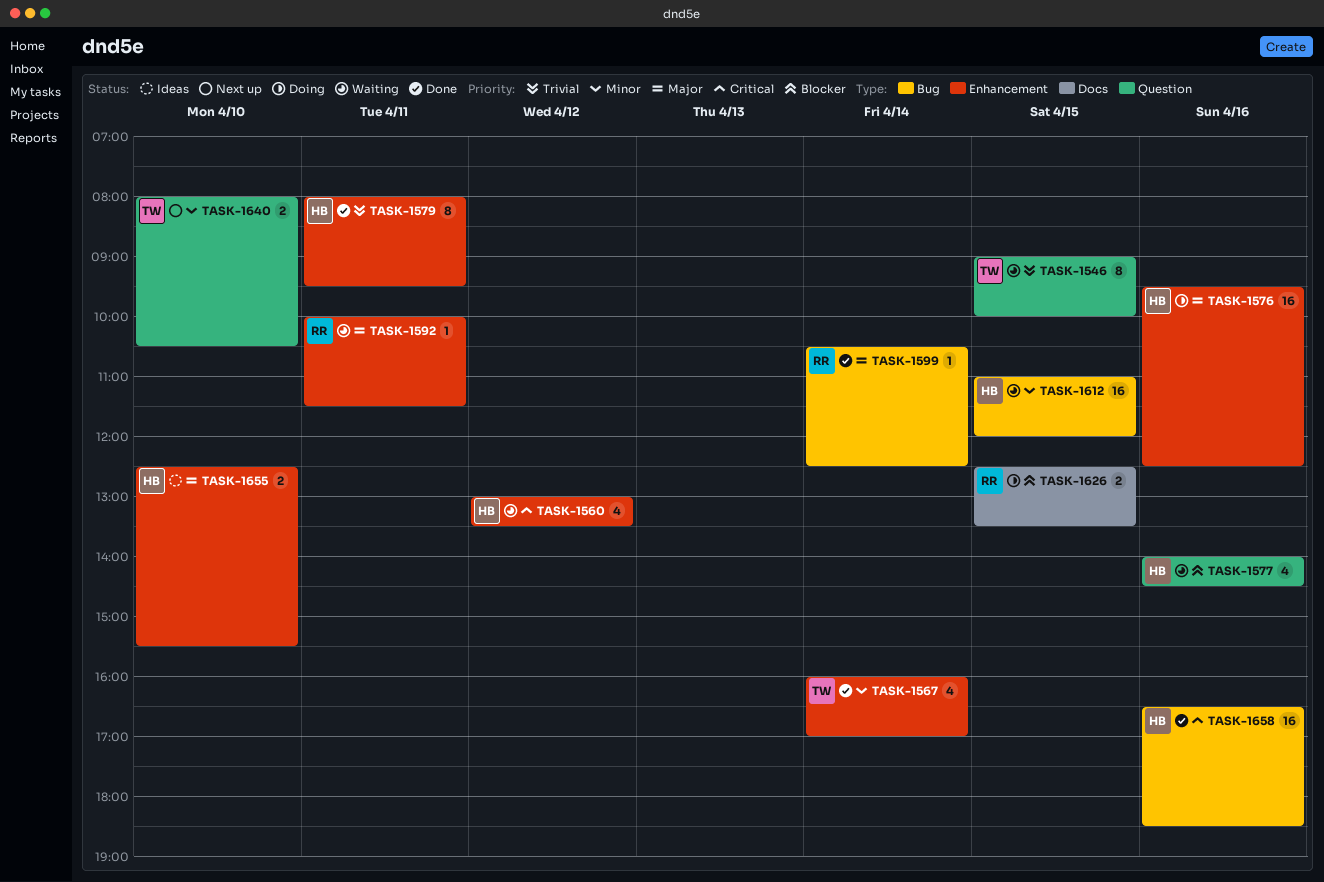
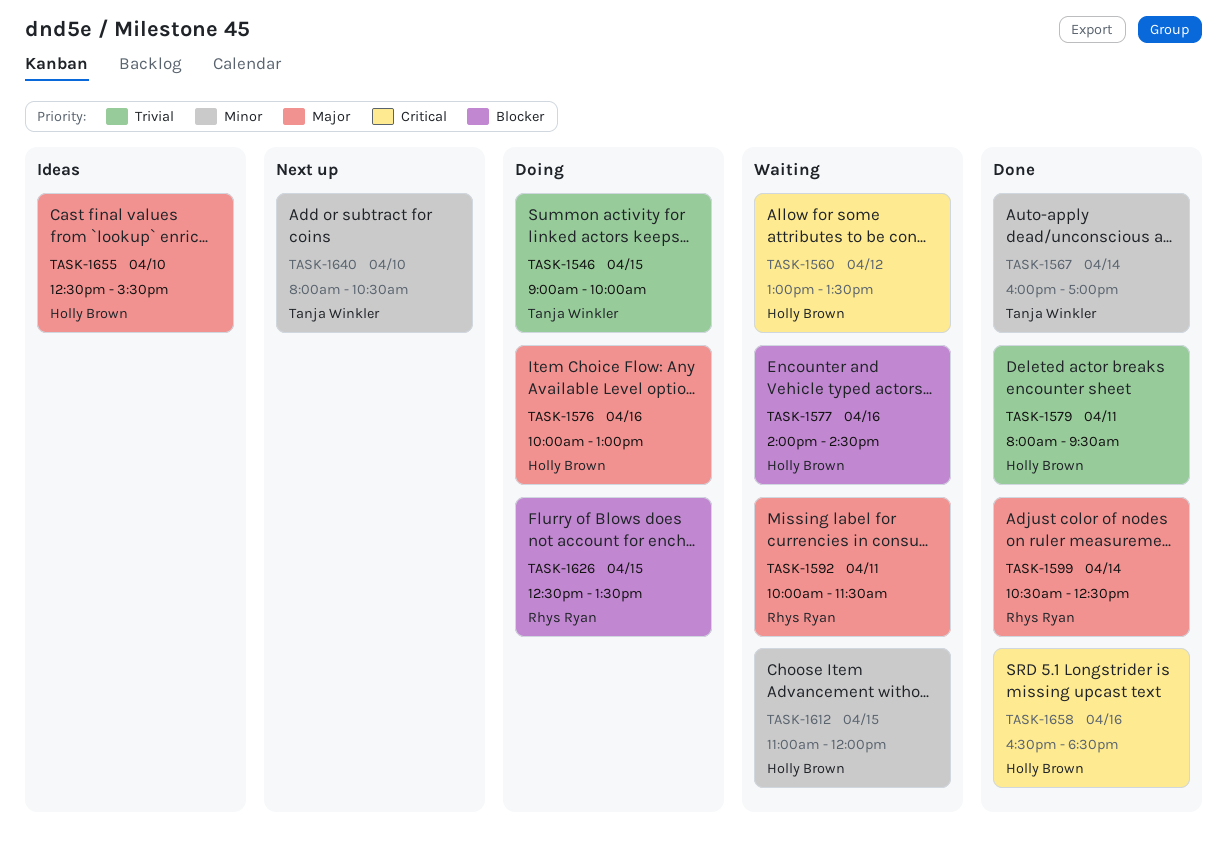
TASK-1546, status: Waiting -> Doing
TASK-1576, begins: 09:30 -> 10:00
TASK-1576, ends: 12:30 -> 13:00

